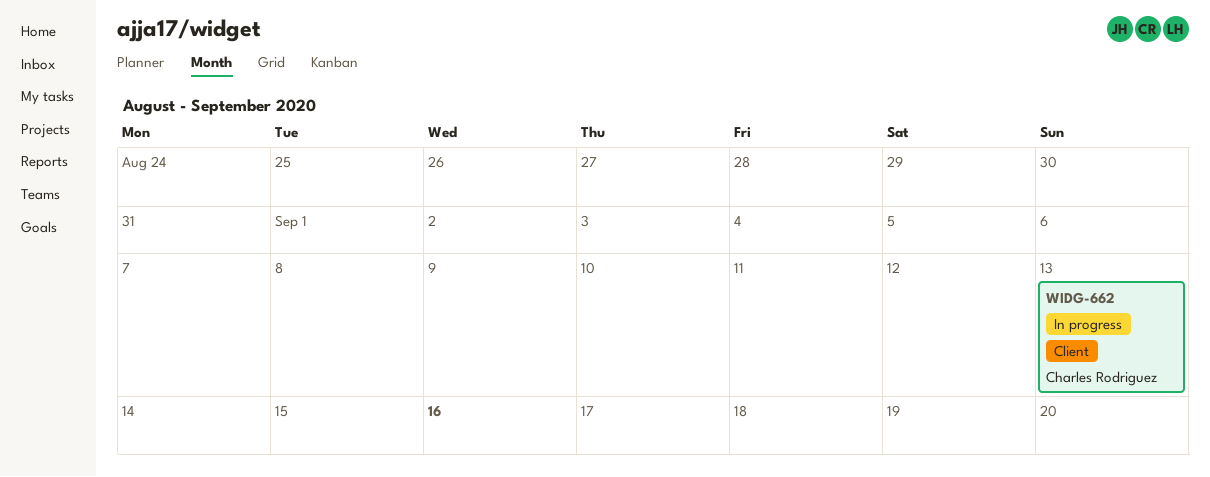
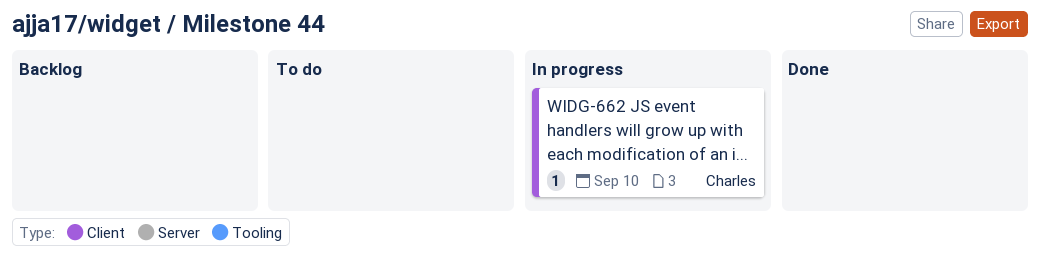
WIDG-662, due: Sep 13 -> Sep 10

